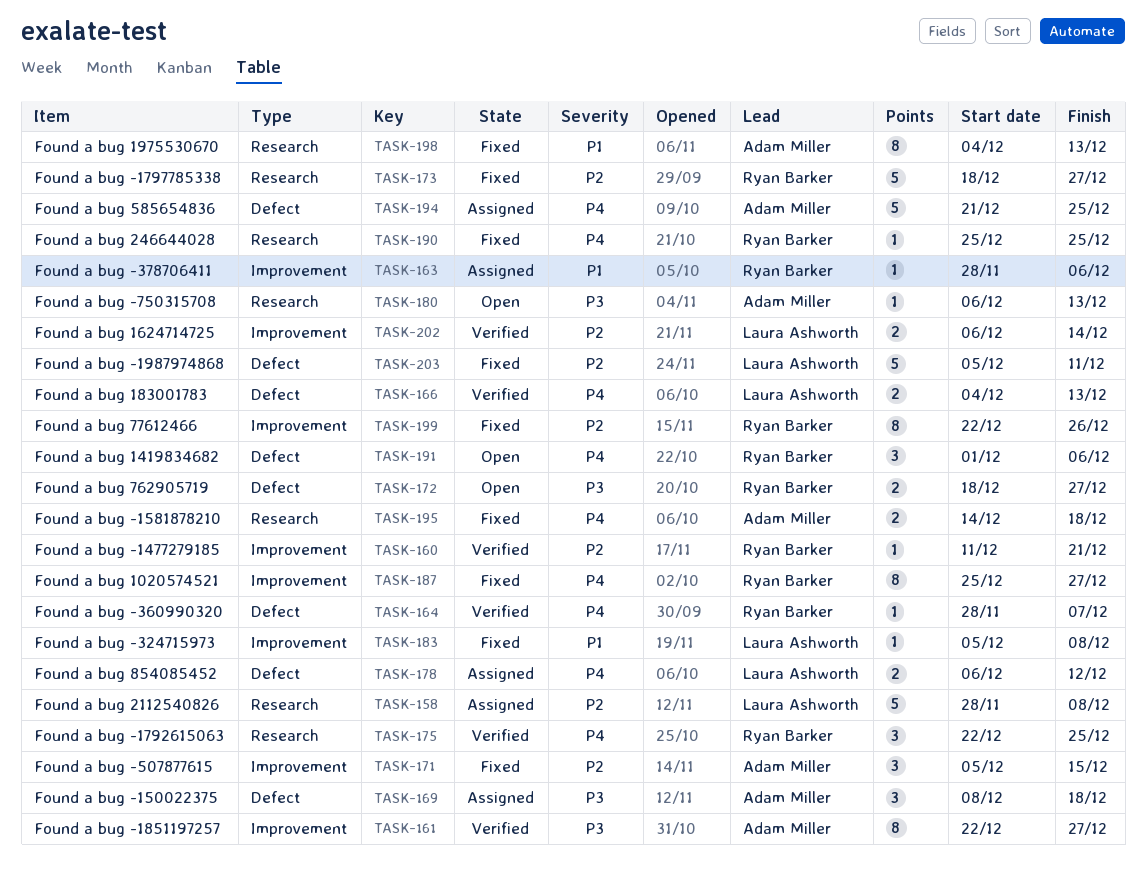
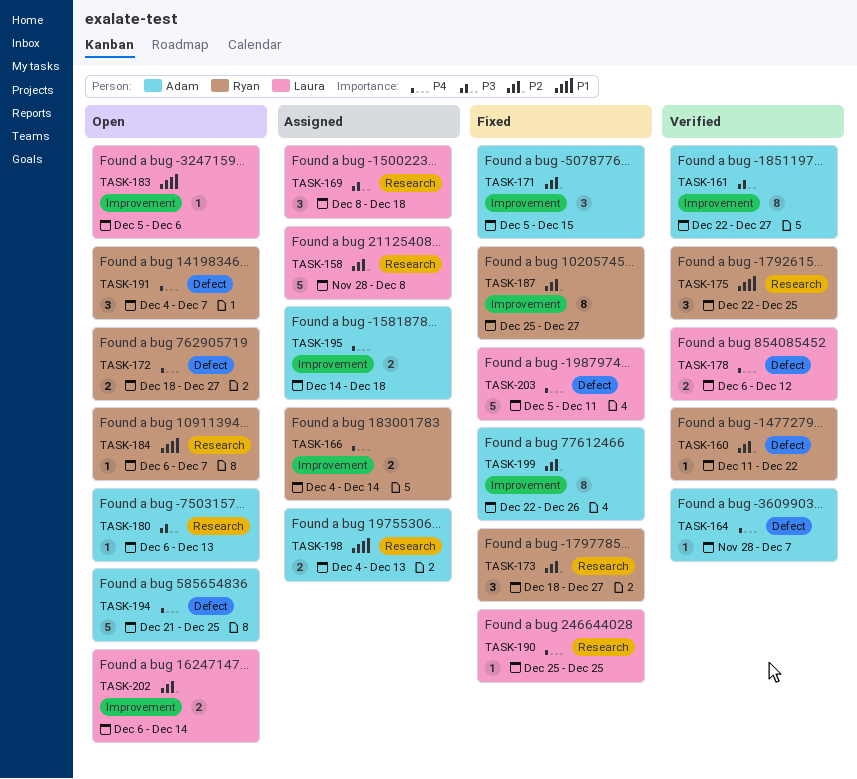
TASK-160, label: Improvement -> Defect
TASK-160, due: Dec 21 -> Dec 22
TASK-163: present -> none
TASK-164, owner: Ryan Barker -> Adam Miller
TASK-166, status: Verified -> Assigned
TASK-166, owner: Laura Ashworth -> Ryan Barker
TASK-166, label: Defect -> Improvement
TASK-166, due: Dec 13 -> Dec 14
TASK-169, owner: Adam Miller -> Laura Ashworth
TASK-169, label: Defect -> Research
TASK-172, priority: P3 -> P4
TASK-173, estimate: 5 -> 3
TASK-175, priority: P4 -> P1
TASK-178, status: Assigned -> Verified
TASK-183, status: Fixed -> Open
TASK-183, due: Dec 8 -> Dec 6
TASK-184: none -> present
TASK-187, priority: P4 -> P2
TASK-190, owner: Ryan Barker -> Laura Ashworth
TASK-191, start: Dec 1 -> Dec 4
TASK-191, due: Dec 6 -> Dec 7
TASK-194, status: Assigned -> Open
TASK-195, status: Fixed -> Assigned
TASK-195, label: Research -> Improvement
TASK-198, status: Fixed -> Assigned
TASK-198, estimate: 8 -> 2
TASK-199, owner: Ryan Barker -> Adam Miller
TASK-202, status: Verified -> Open
TASK-203, priority: P2 -> P4

